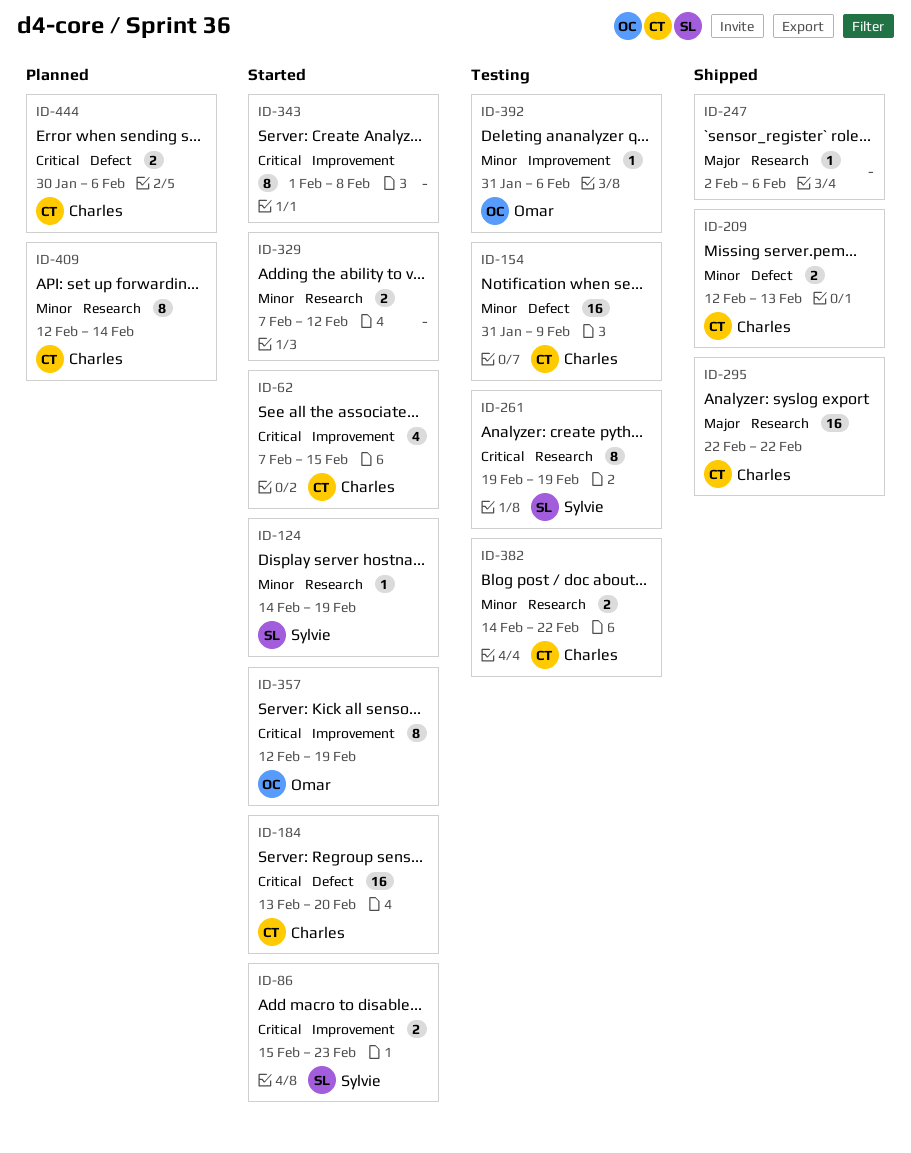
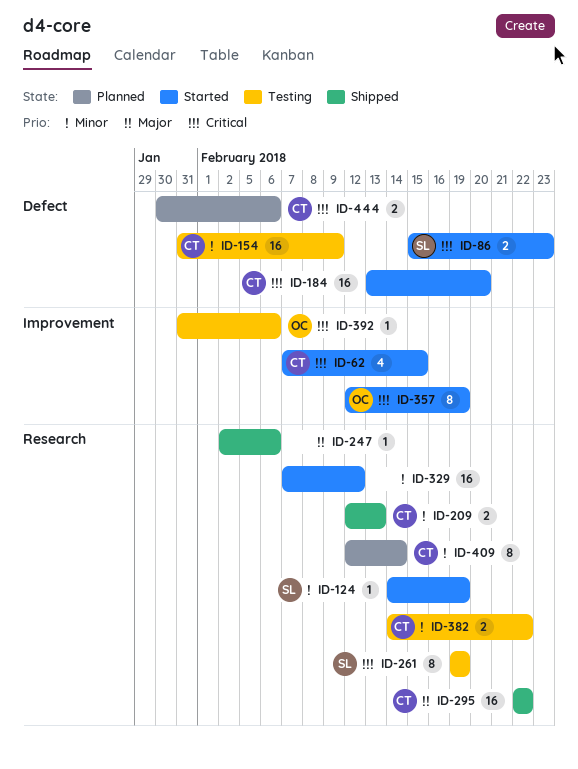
ID-86, label: Improvement -> Defect
ID-209, label: Defect -> Research
ID-329, estimate: 2 -> 16
ID-343: present -> none
ID-392, priority: Minor -> Critical

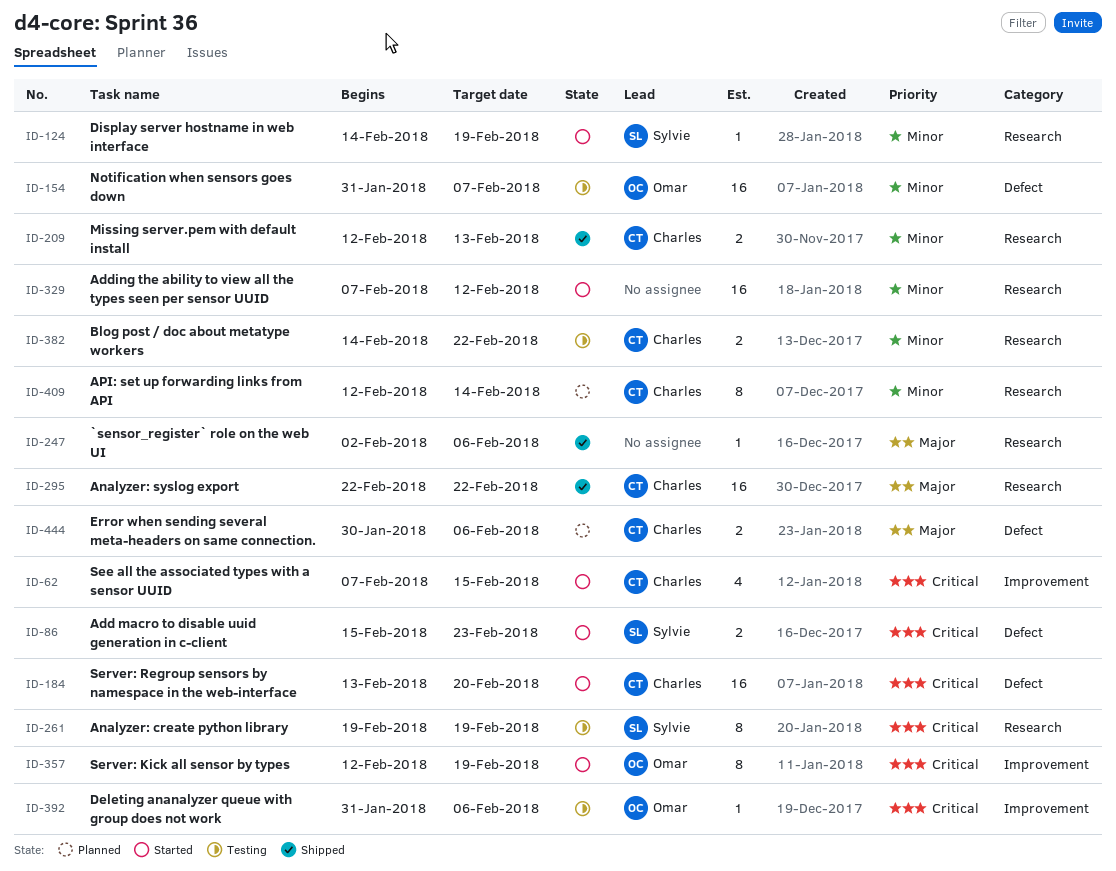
ID-154, owner: Charles -> Omar
ID-154, due: Feb 9 -> Feb 7
ID-444, priority: Critical -> Major

